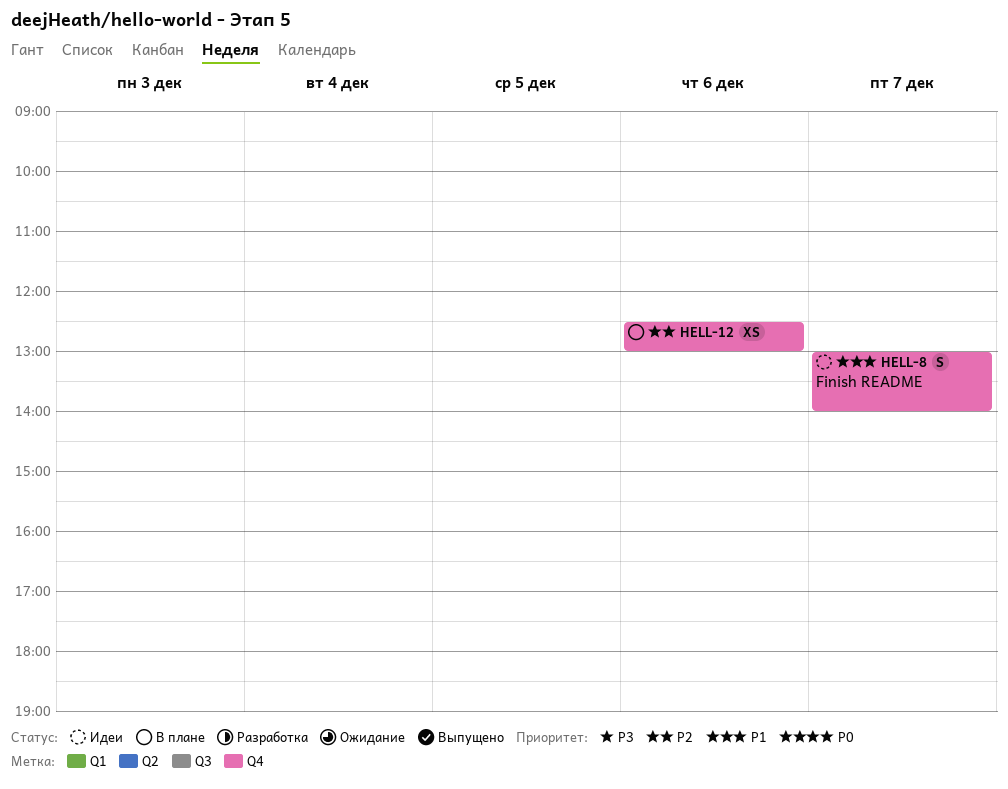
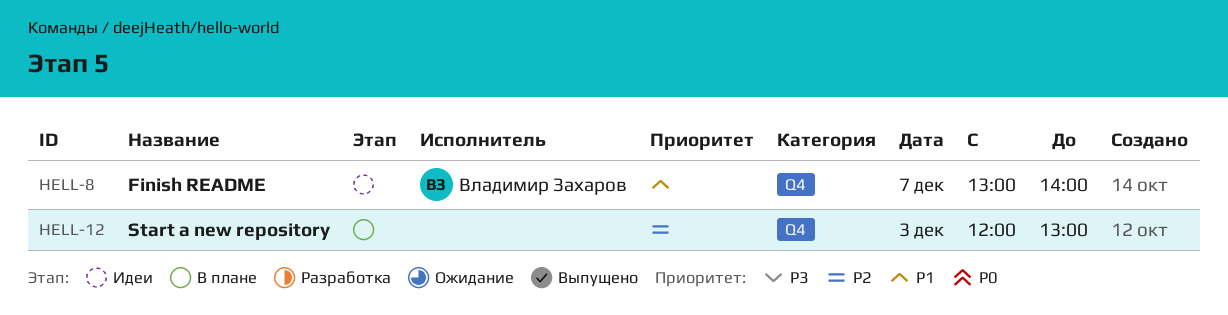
HELL-12, day: Dec 6 -> Dec 3
HELL-12, begins: 12:30 -> 12:00

